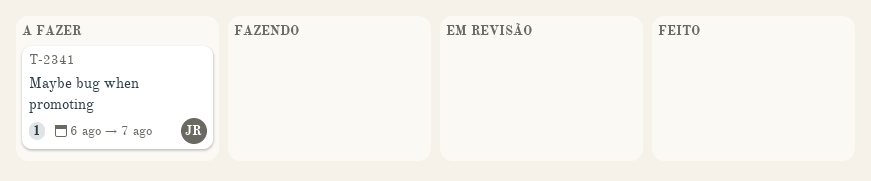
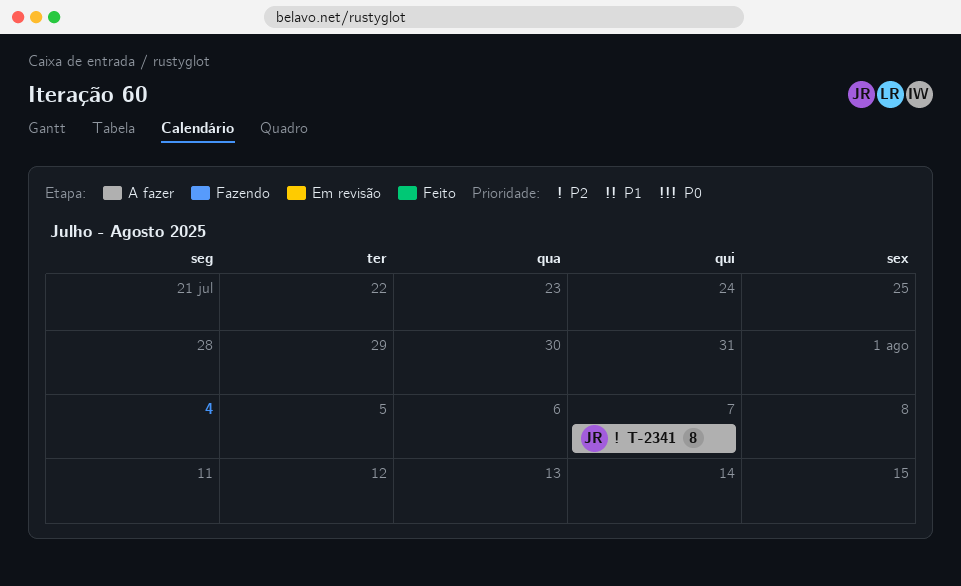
T-2341, estimate: 1 -> 8
T-2341, start: Aug 6 -> Aug 7

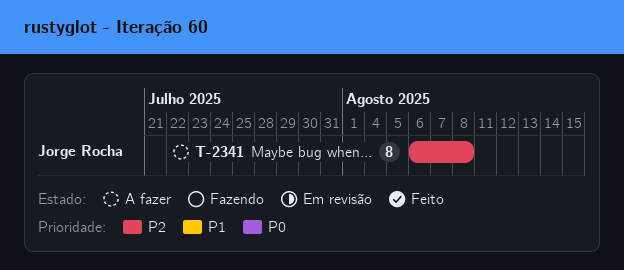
T-2341, start: Aug 7 -> Aug 6
T-2341, due: Aug 7 -> Aug 8

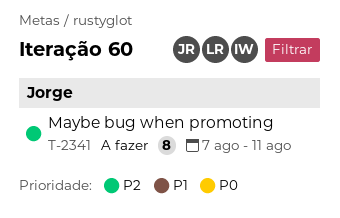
T-2341, start: Aug 6 -> Aug 7
T-2341, due: Aug 8 -> Aug 11

